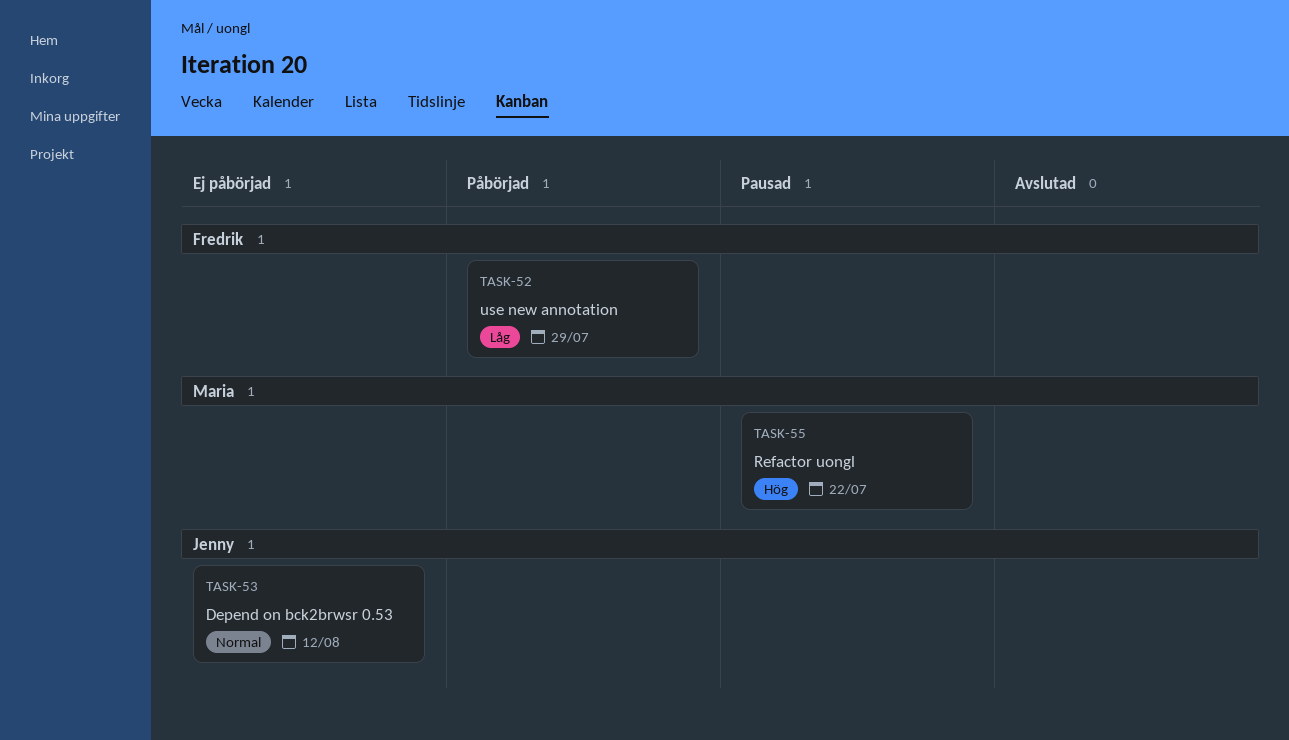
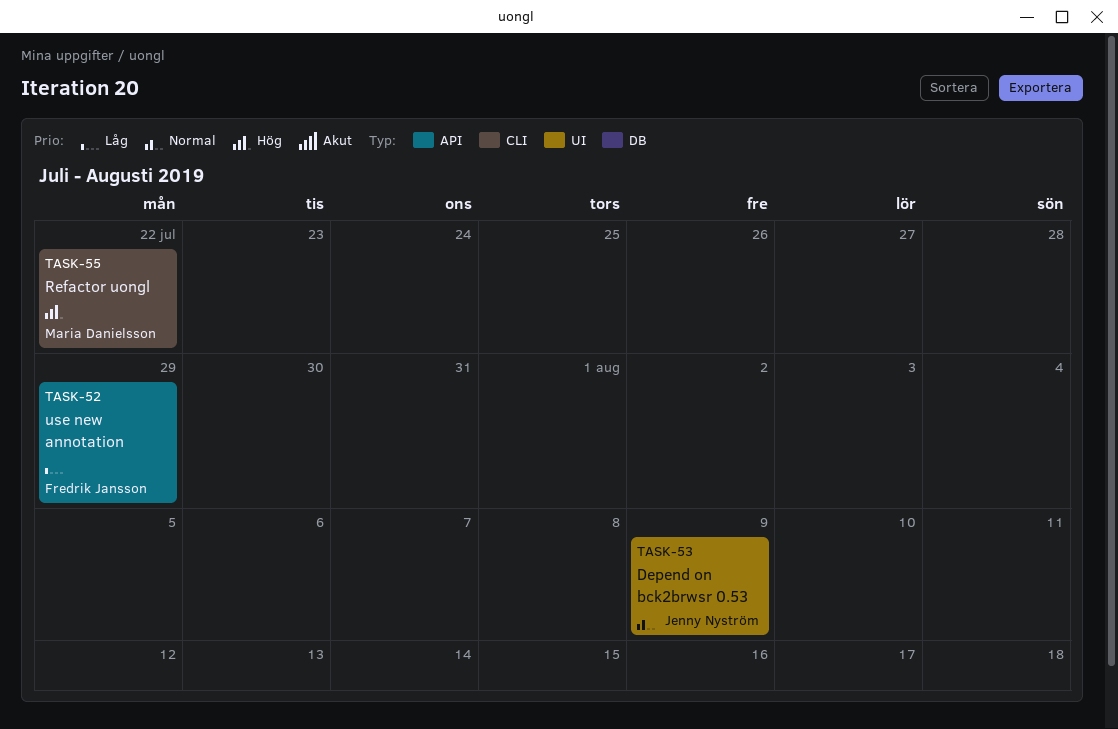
TASK-53, due: Aug 12 -> Aug 9

